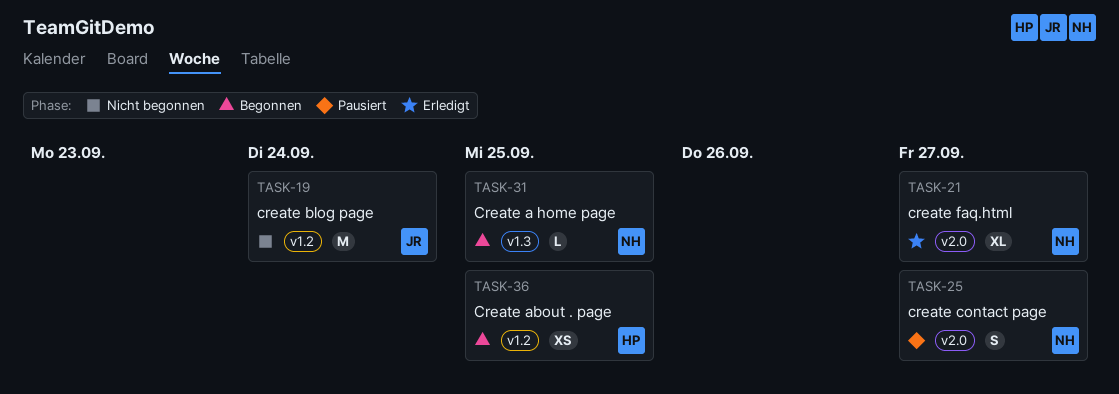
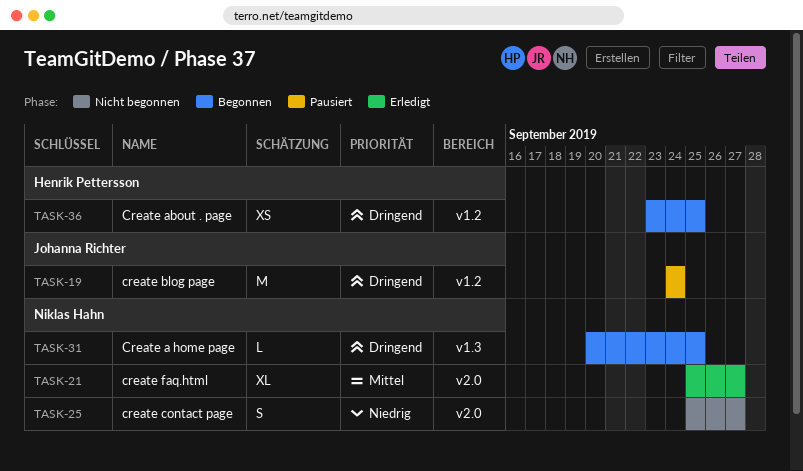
TASK-19, status: Nicht begonnen -> Pausiert
TASK-25, status: Pausiert -> Nicht begonnen

